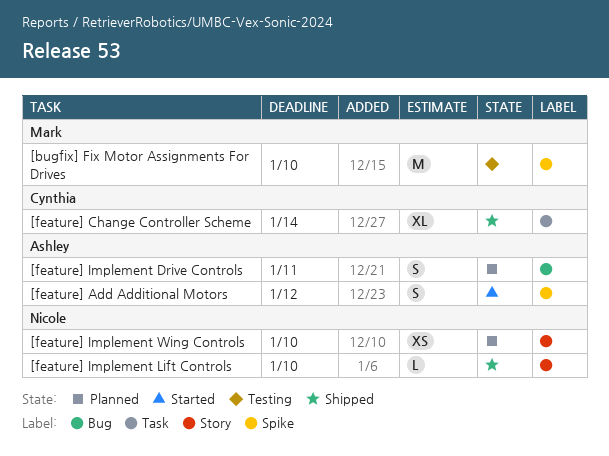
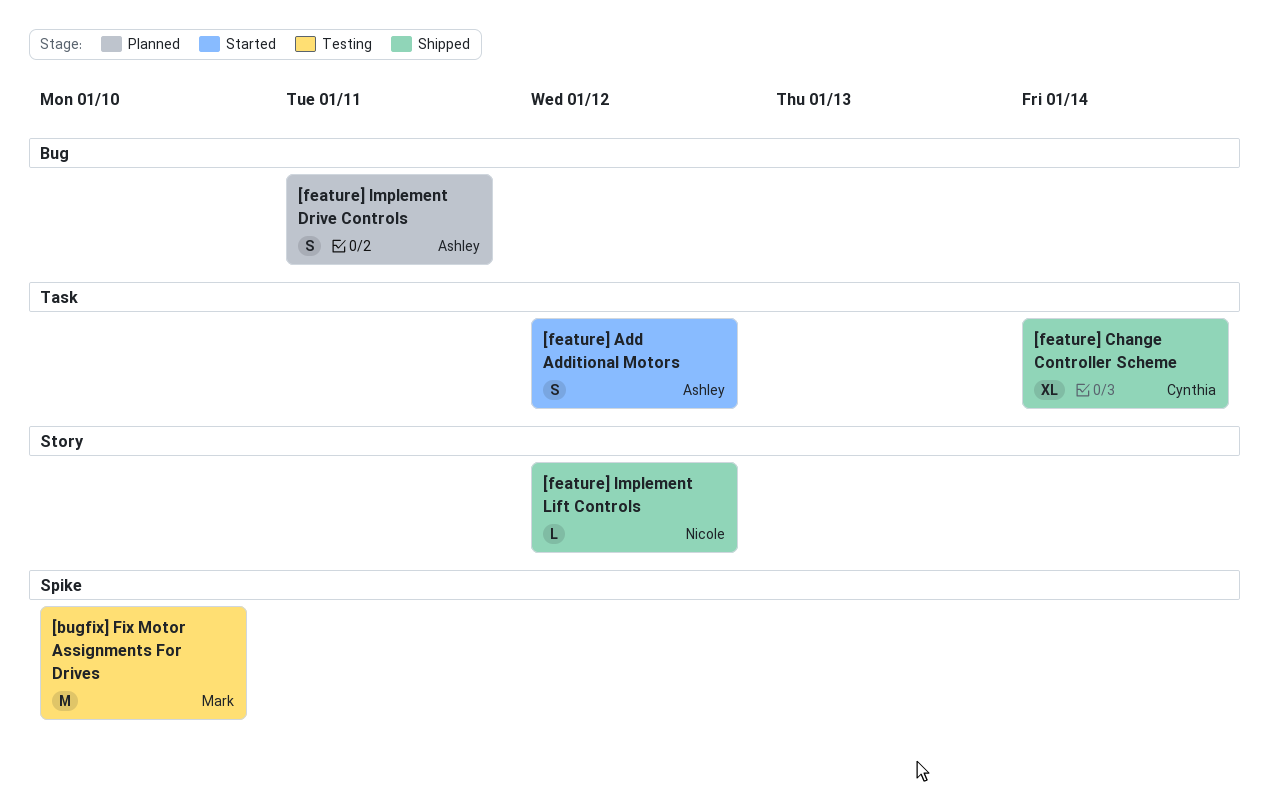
[feature] Add Additional Motors, label: Spike -> Task
[feature] Implement Lift Controls, due: Jan 10 -> Jan 12
[feature] Implement Wing Controls: present -> none

